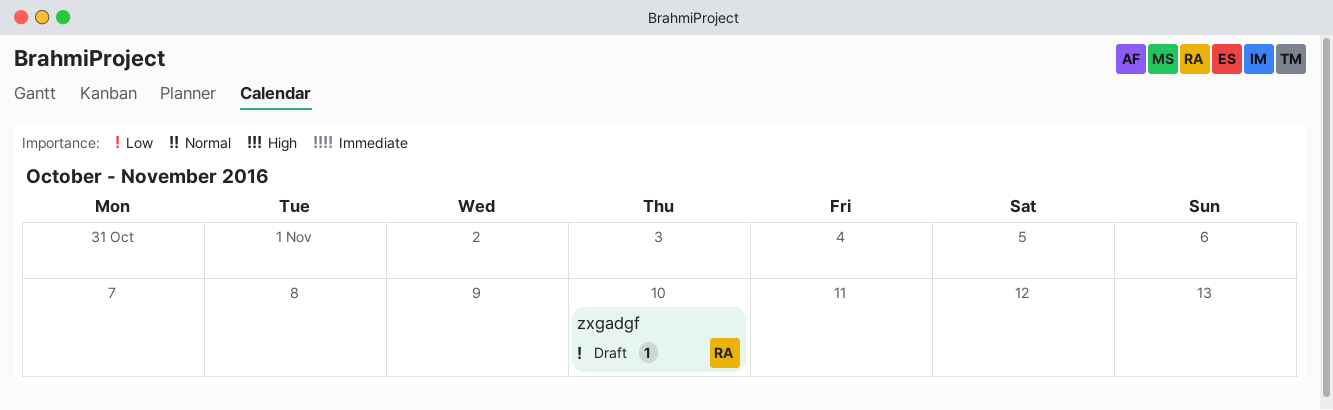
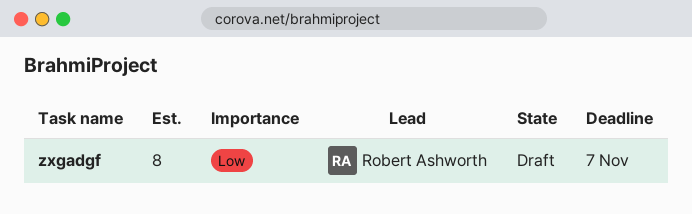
zxgadgf, estimate: 1 -> 8
zxgadgf, due: Nov 10 -> Nov 7

